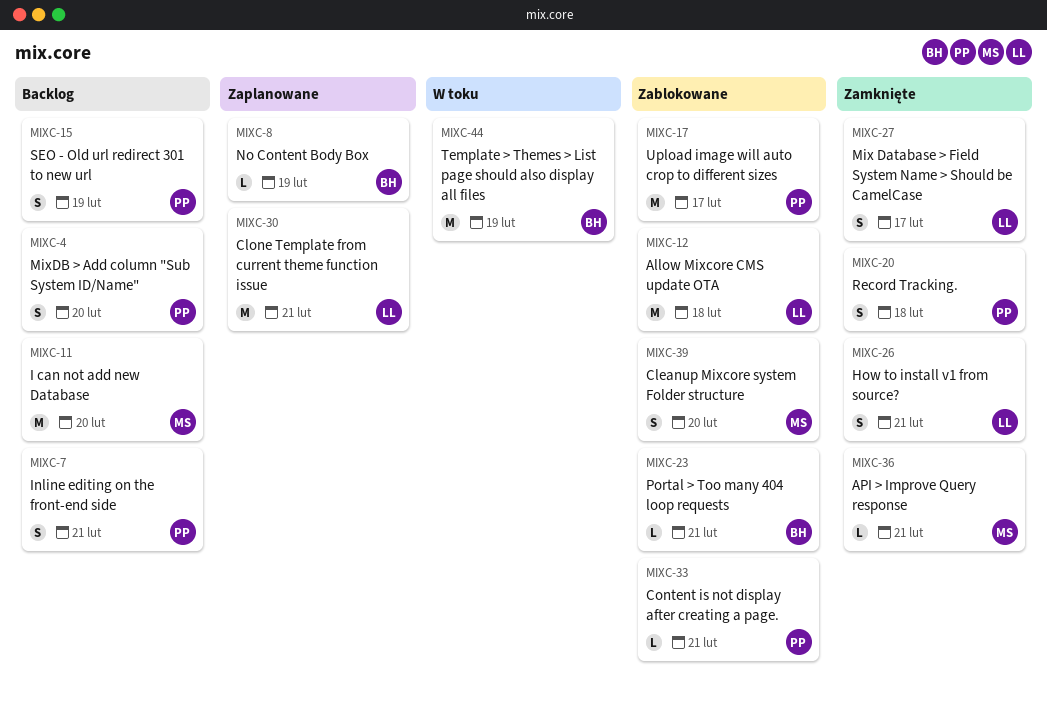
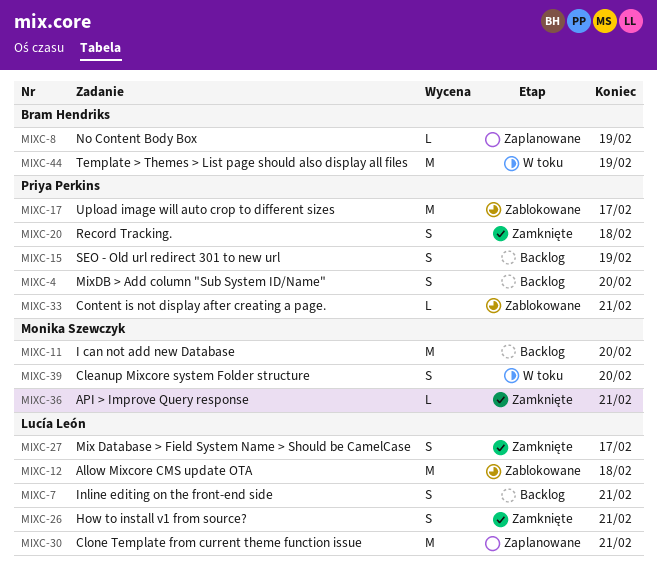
MIXC-7, owner: Priya Perkins -> Lucía León
MIXC-23: present -> none
MIXC-39, status: Zablokowane -> W toku

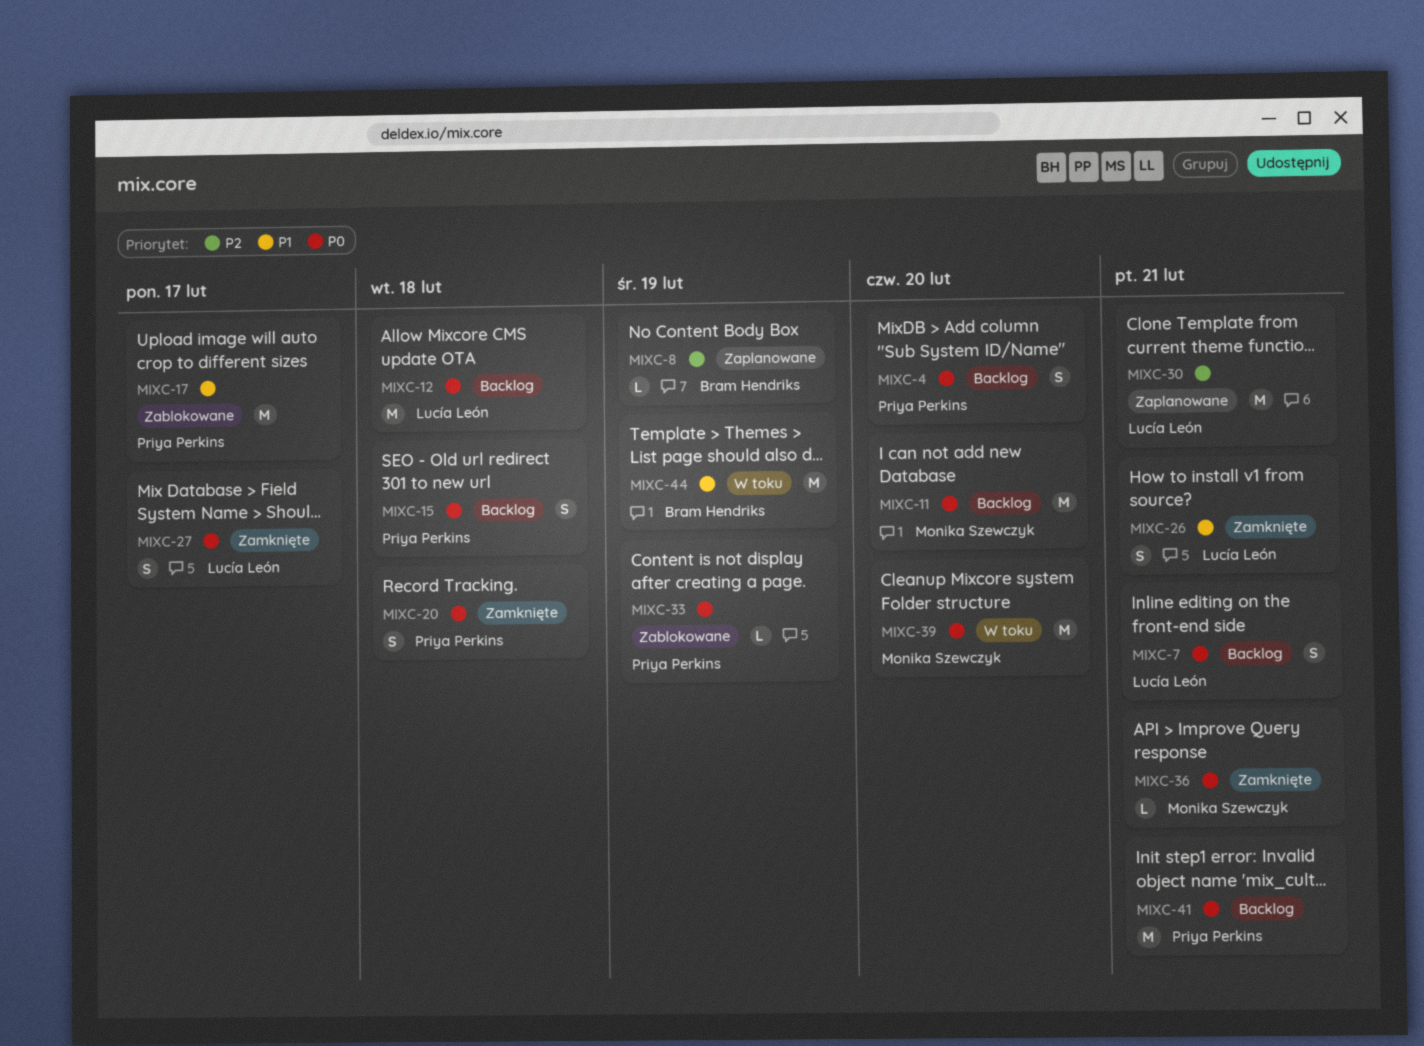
MIXC-12, status: Zablokowane -> Backlog
MIXC-15, due: Feb 19 -> Feb 18
MIXC-33, due: Feb 21 -> Feb 19
MIXC-39, estimate: S -> M
MIXC-41: none -> present

